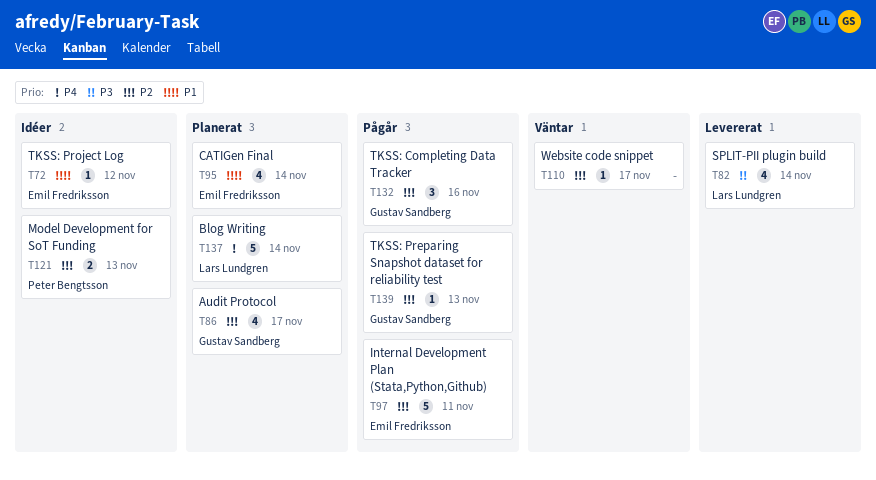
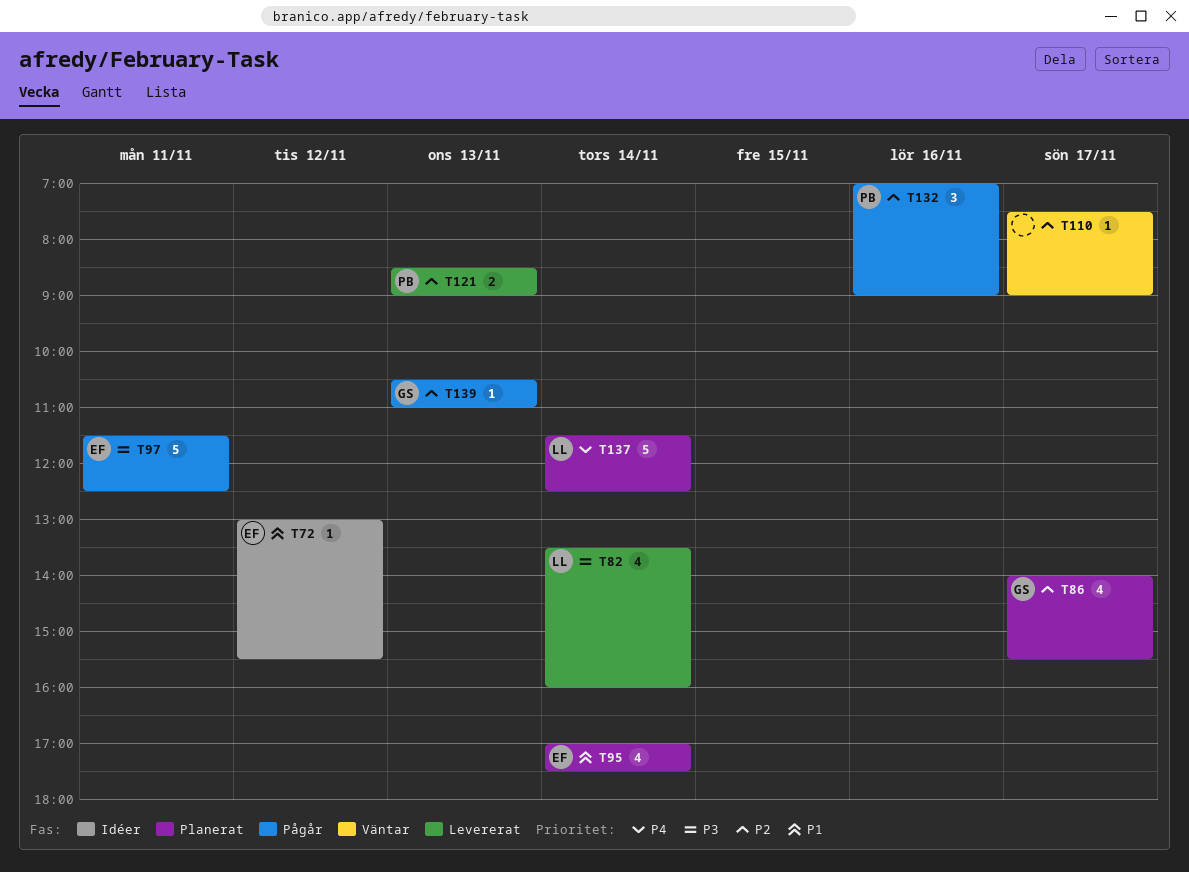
T97, priority: P2 -> P3
T121, status: Idéer -> Levererat
T132, owner: Gustav Sandberg -> Peter Bengtsson

